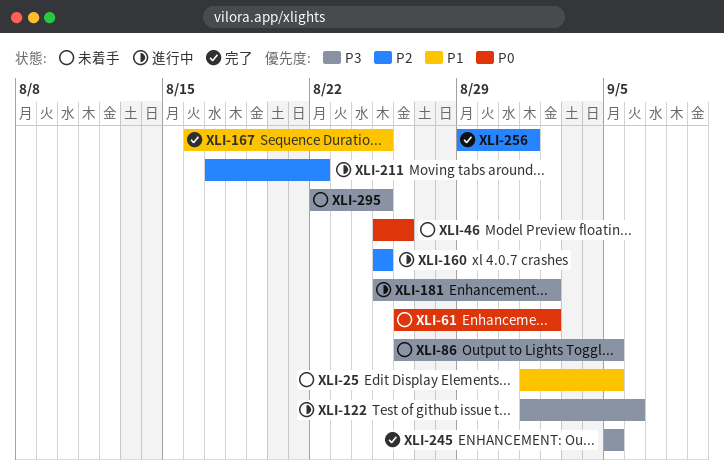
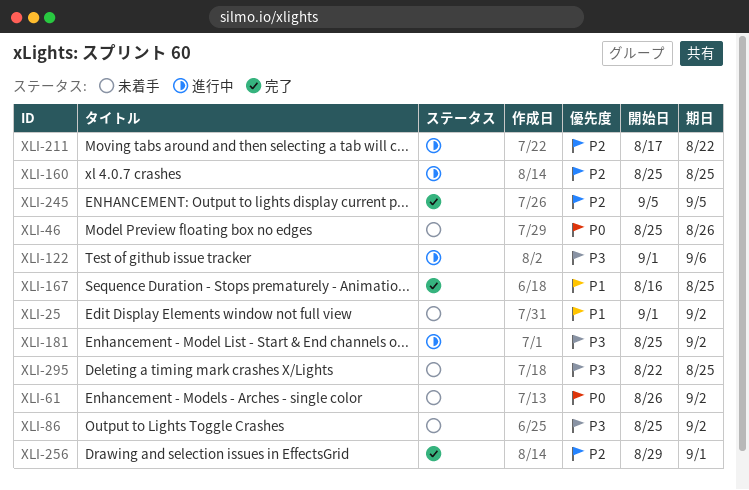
XLI-25, due: Sep 5 -> Sep 2
XLI-86, start: Aug 26 -> Aug 25
XLI-86, due: Sep 5 -> Sep 2
XLI-245, priority: P3 -> P2

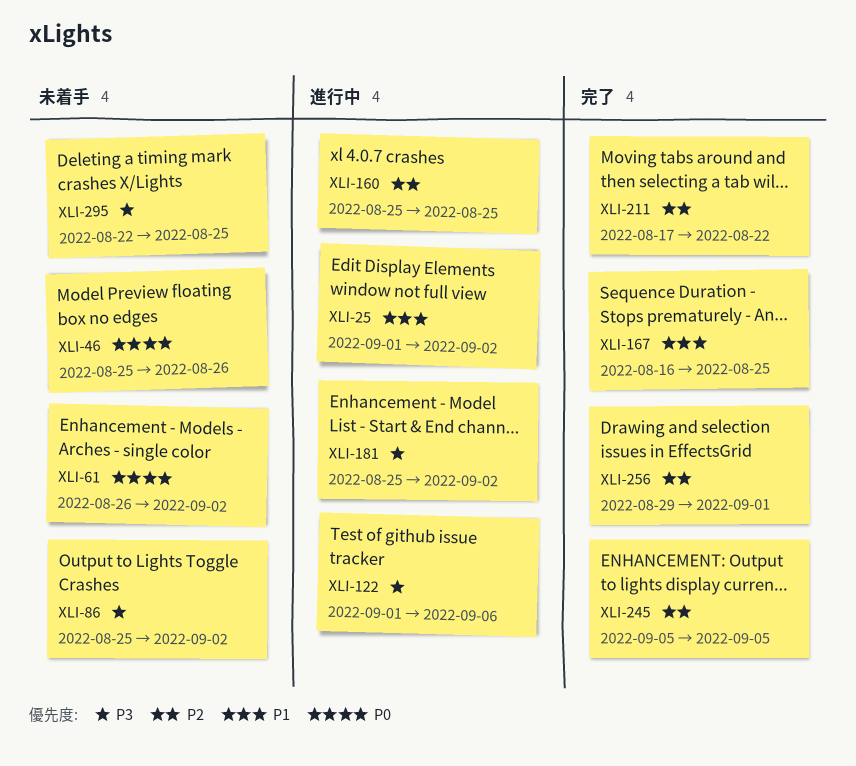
XLI-25, status: 未着手 -> 進行中
XLI-211, status: 進行中 -> 完了

